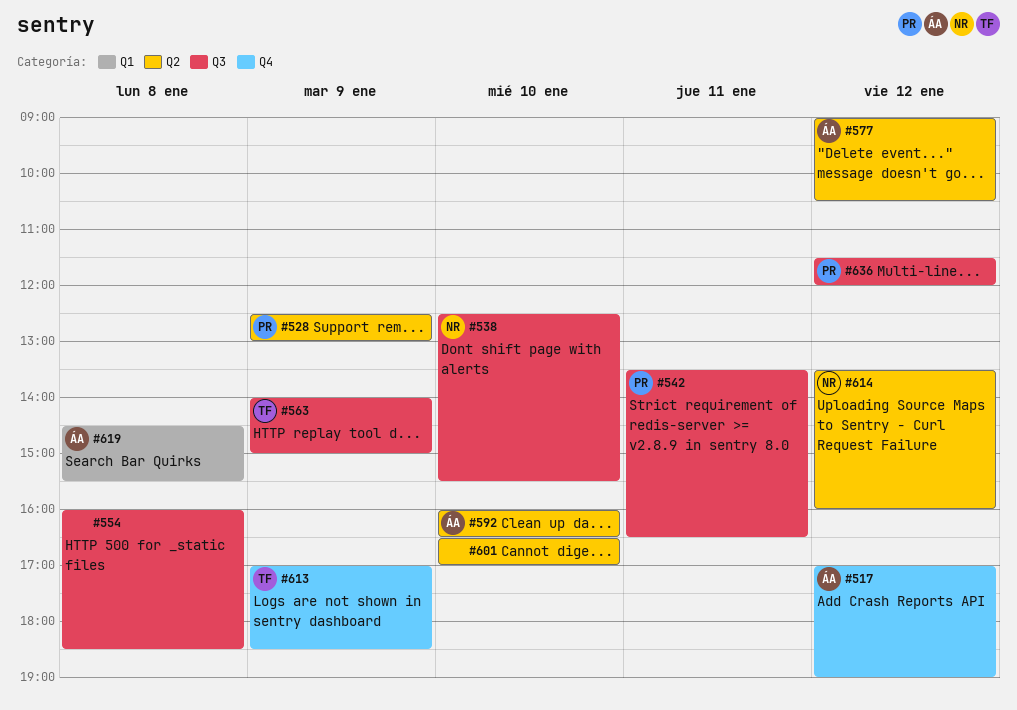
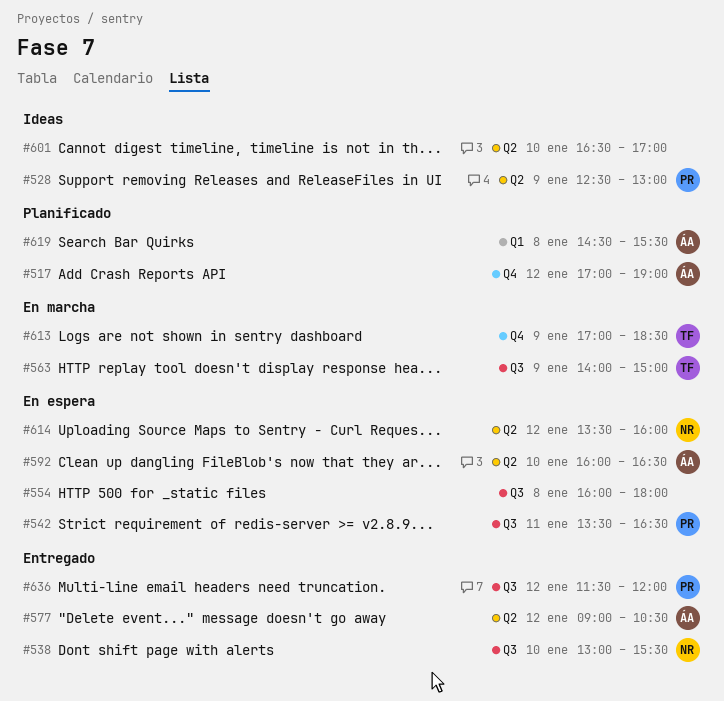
#538, begins: 12:30 -> 13:00
#554, ends: 18:30 -> 18:00

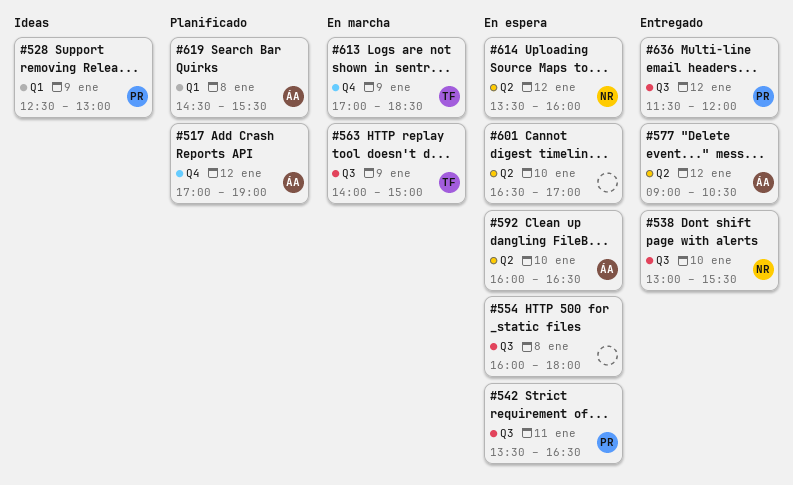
#528, label: Q2 -> Q1
#601, status: Ideas -> En espera

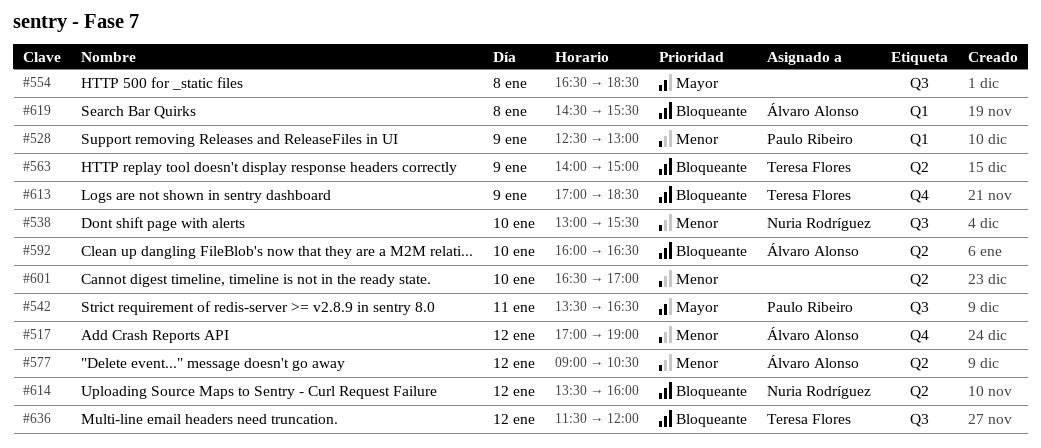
#554, begins: 16:00 -> 16:30
#554, ends: 18:00 -> 18:30
#563, label: Q3 -> Q2
#636, owner: Paulo Ribeiro -> Teresa Flores

